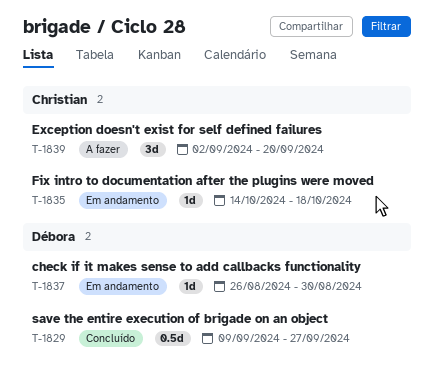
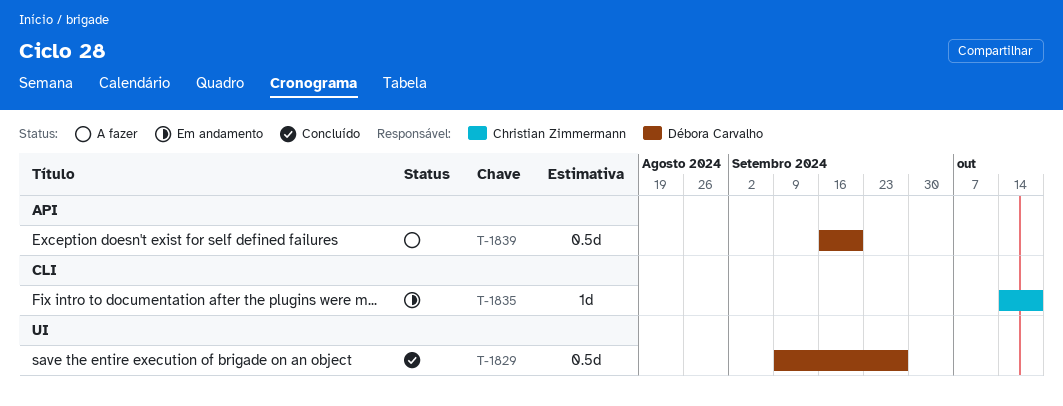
T-1837: present -> none
T-1839, owner: Christian Zimmermann -> Débora Carvalho
T-1839, estimate: 3d -> 0.5d
T-1839, start: Sep 2 -> Sep 16

